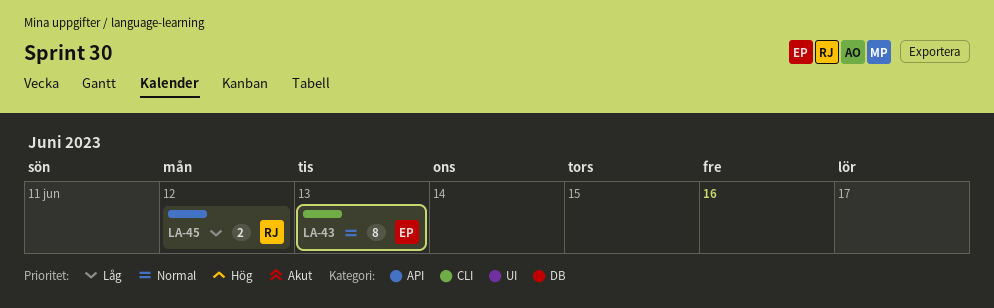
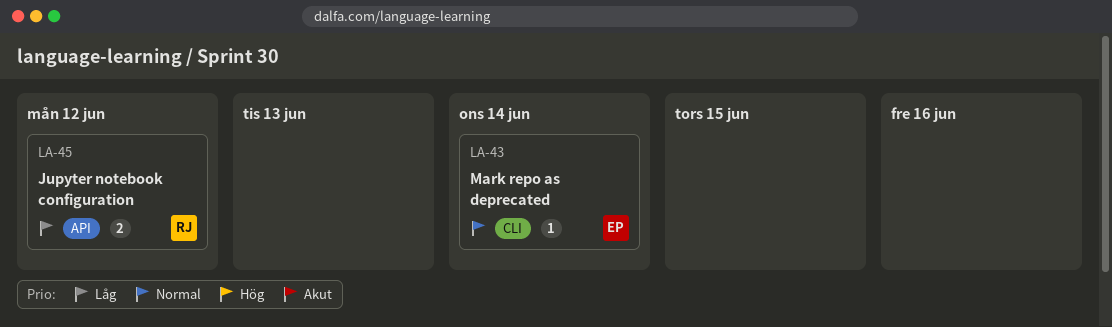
LA-43, estimate: 8 -> 1
LA-43, due: Jun 13 -> Jun 14

